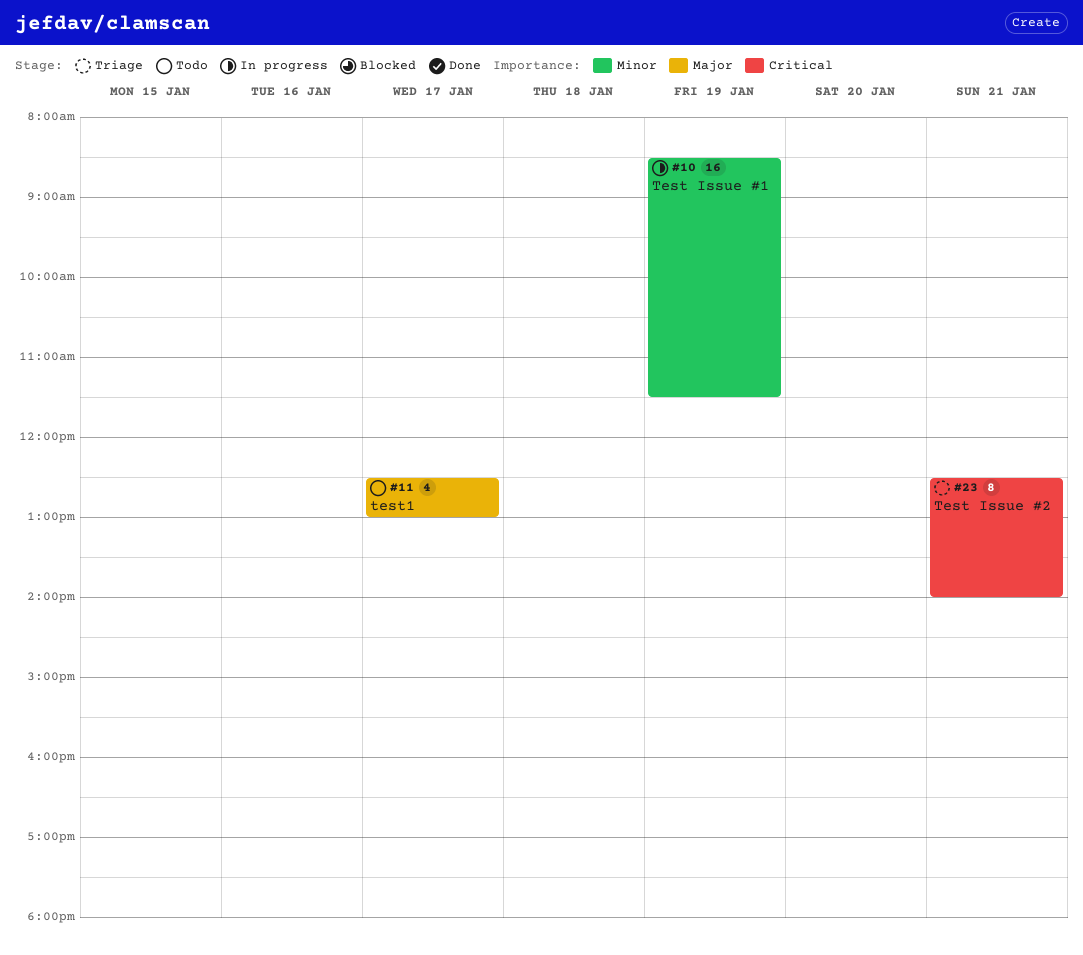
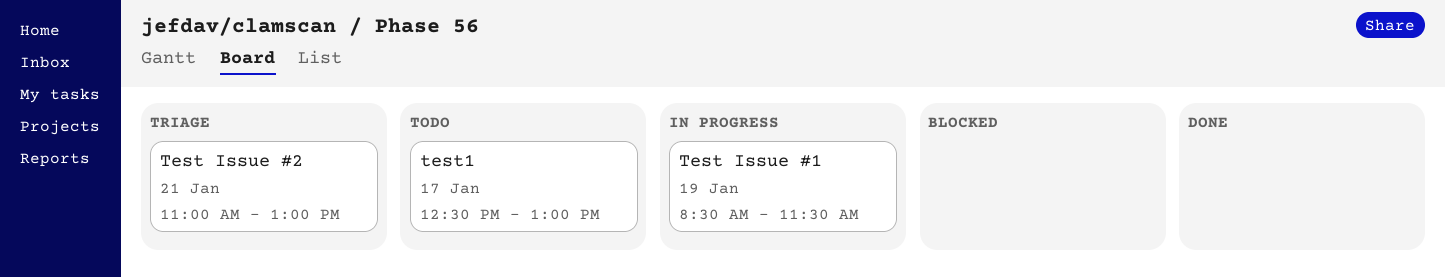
Test Issue #2, begins: 12:30 -> 11:00
Test Issue #2, ends: 14:00 -> 13:00

